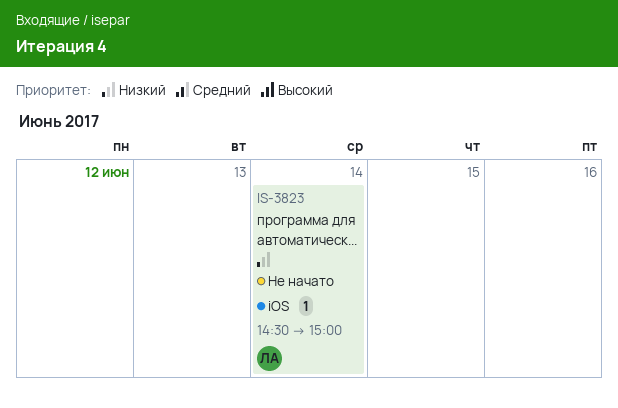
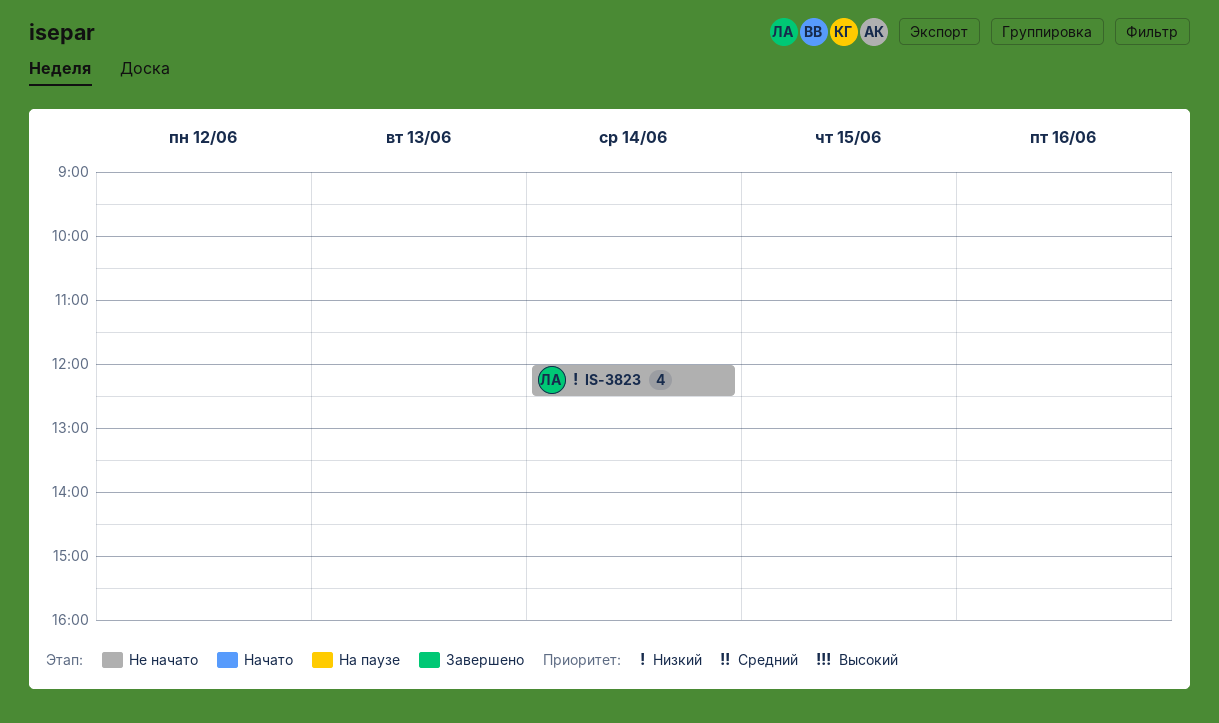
IS-3823, estimate: 1 -> 4
IS-3823, begins: 14:30 -> 12:00
IS-3823, ends: 15:00 -> 12:30

